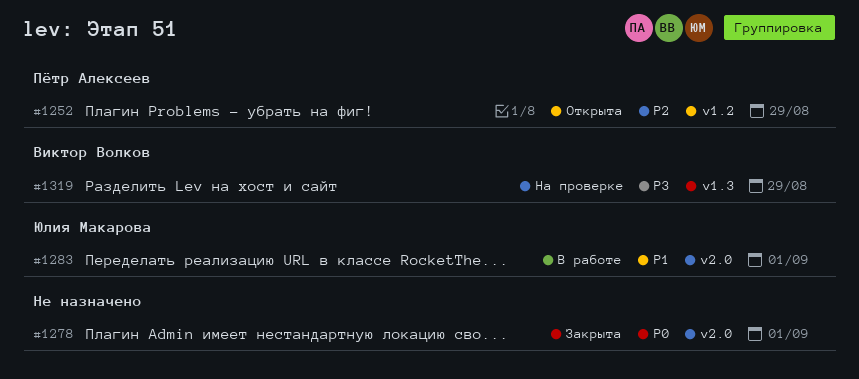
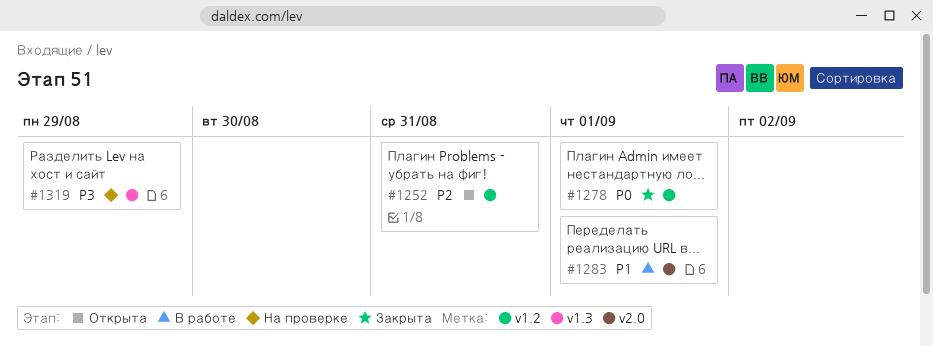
#1252, due: Aug 29 -> Aug 31
#1278, label: v2.0 -> v1.2

